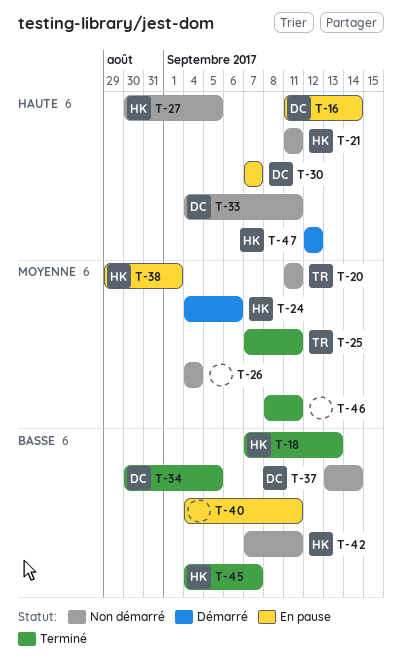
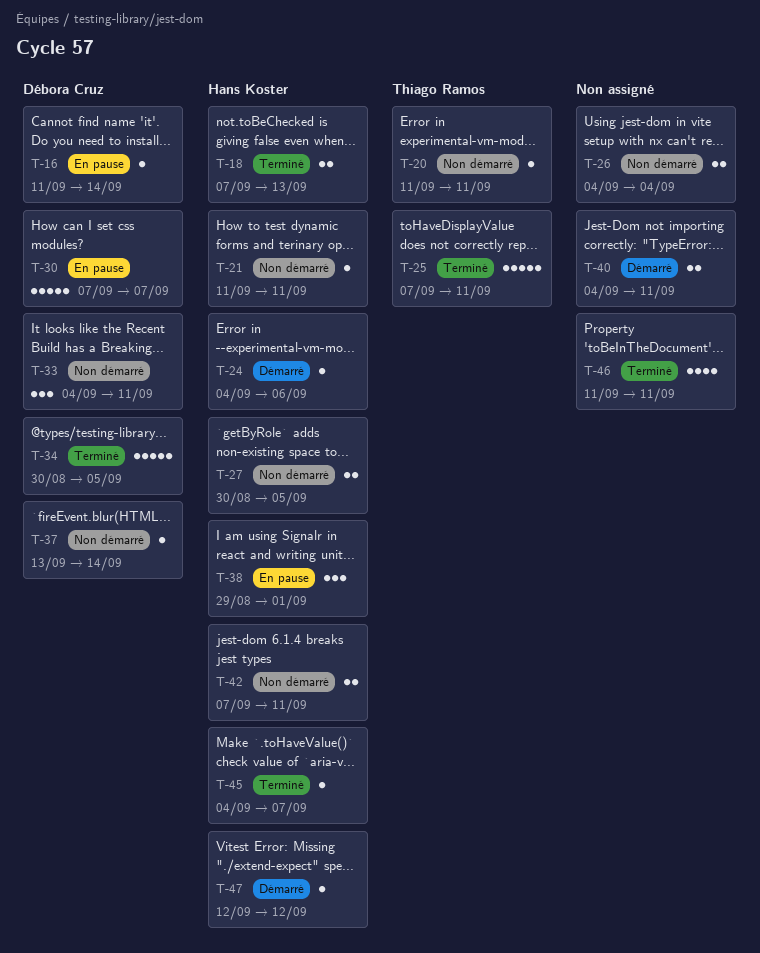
T-40, status: En pause -> Démarré
T-46, start: Sep 8 -> Sep 11

